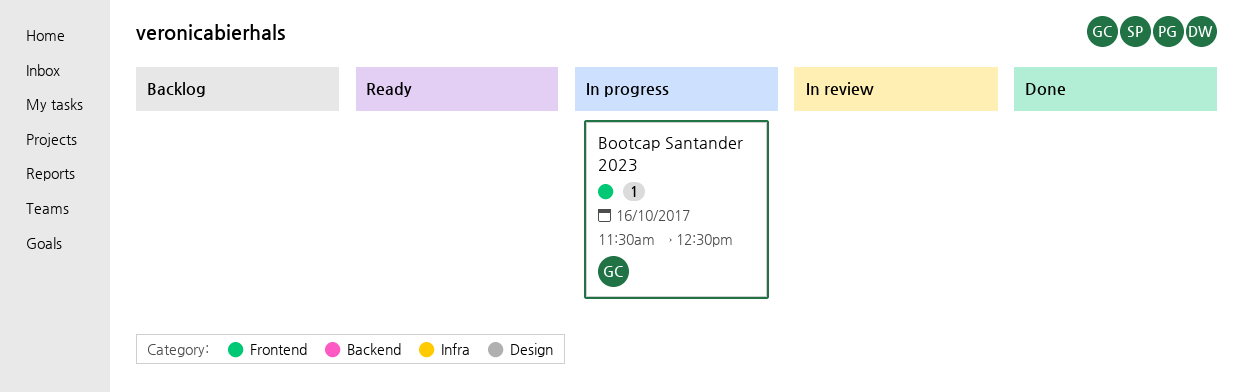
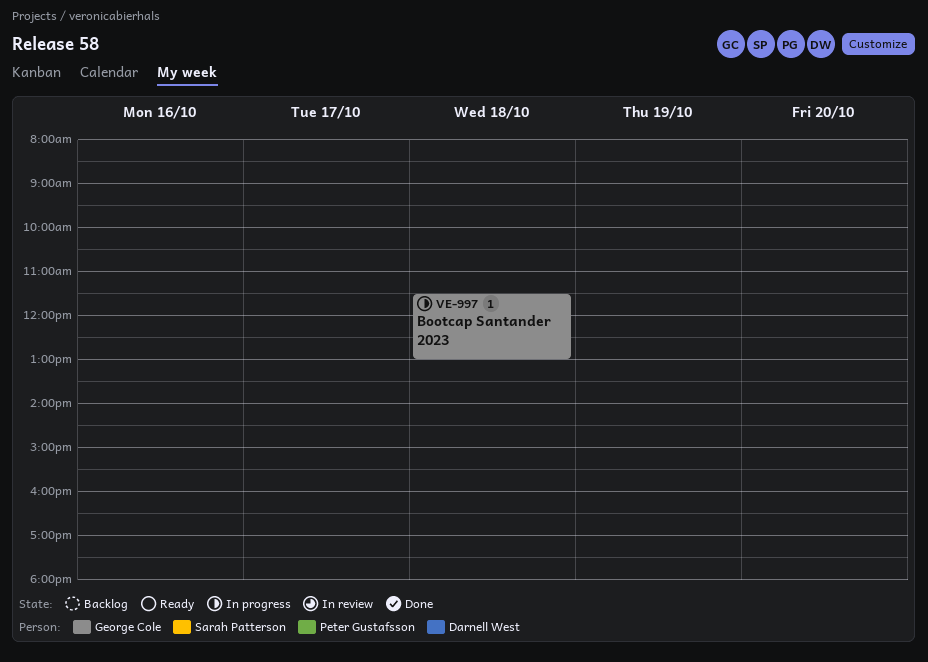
Bootcap Santander 2023, day: Oct 16 -> Oct 18
Bootcap Santander 2023, ends: 12:30 -> 13:00

